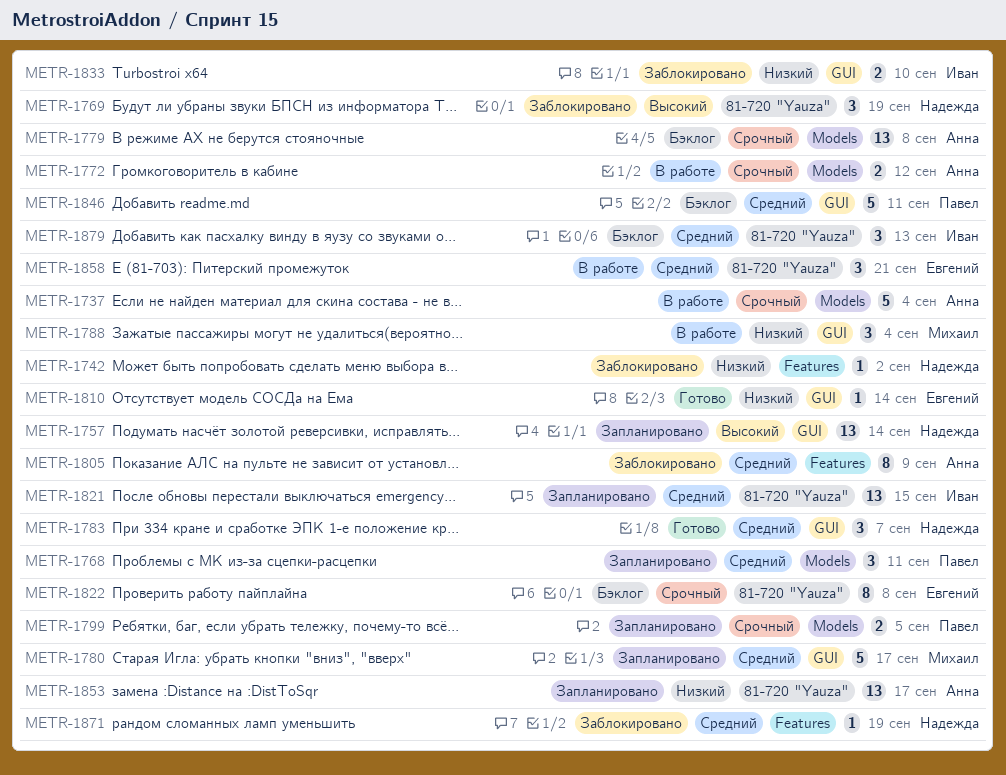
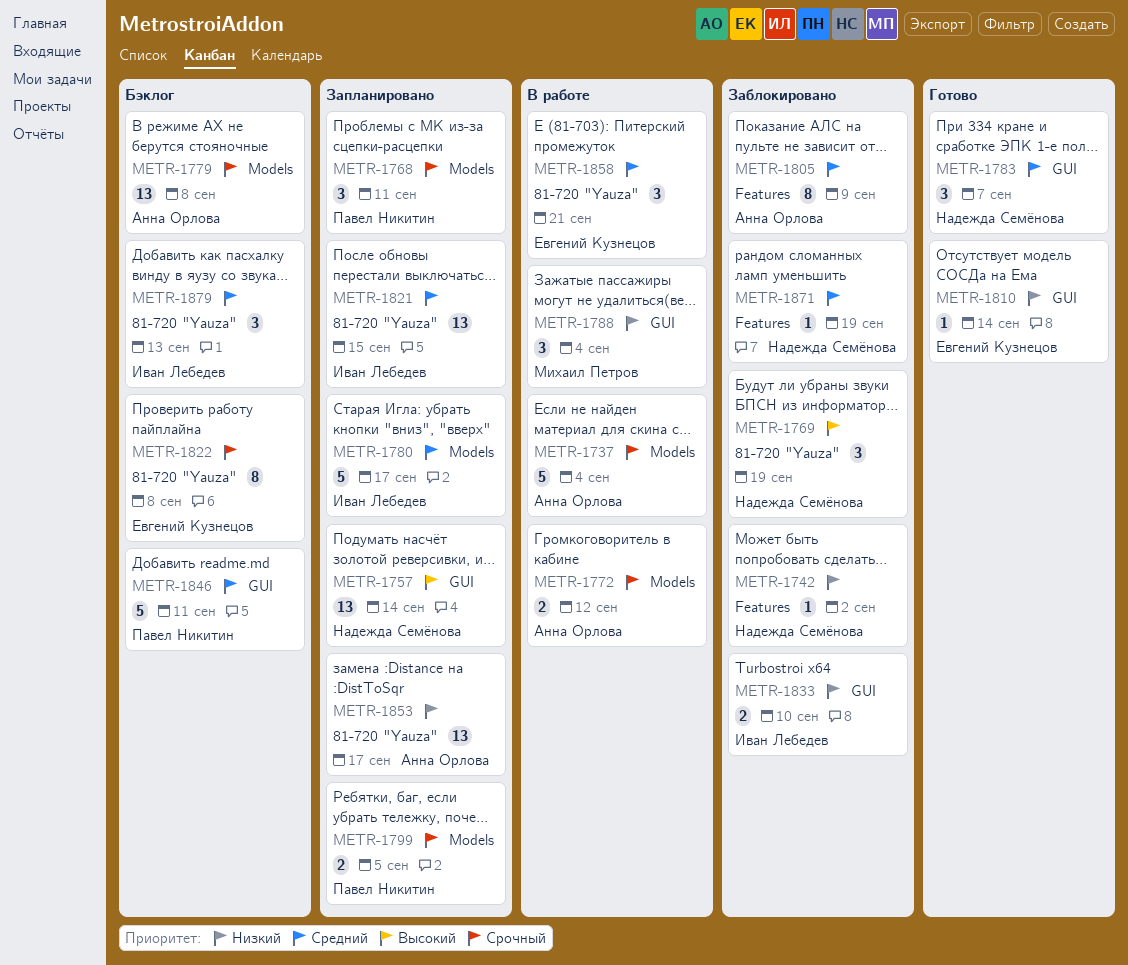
METR-1768, priority: Средний -> Срочный
METR-1780, owner: Михаил Петров -> Иван Лебедев
METR-1780, label: GUI -> Models

